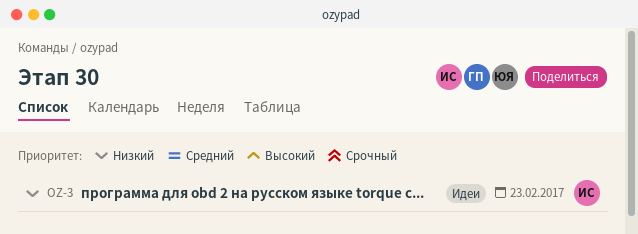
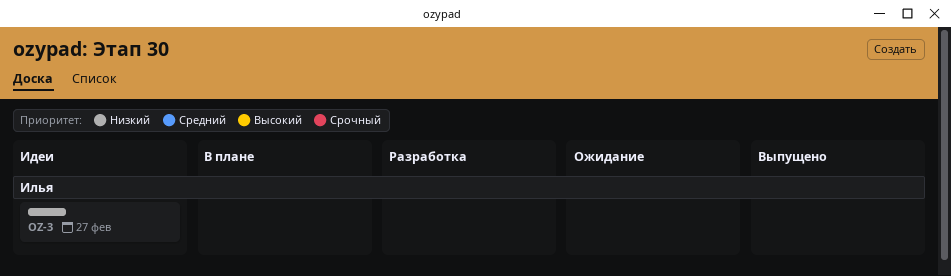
OZ-3, due: Feb 23 -> Feb 27

